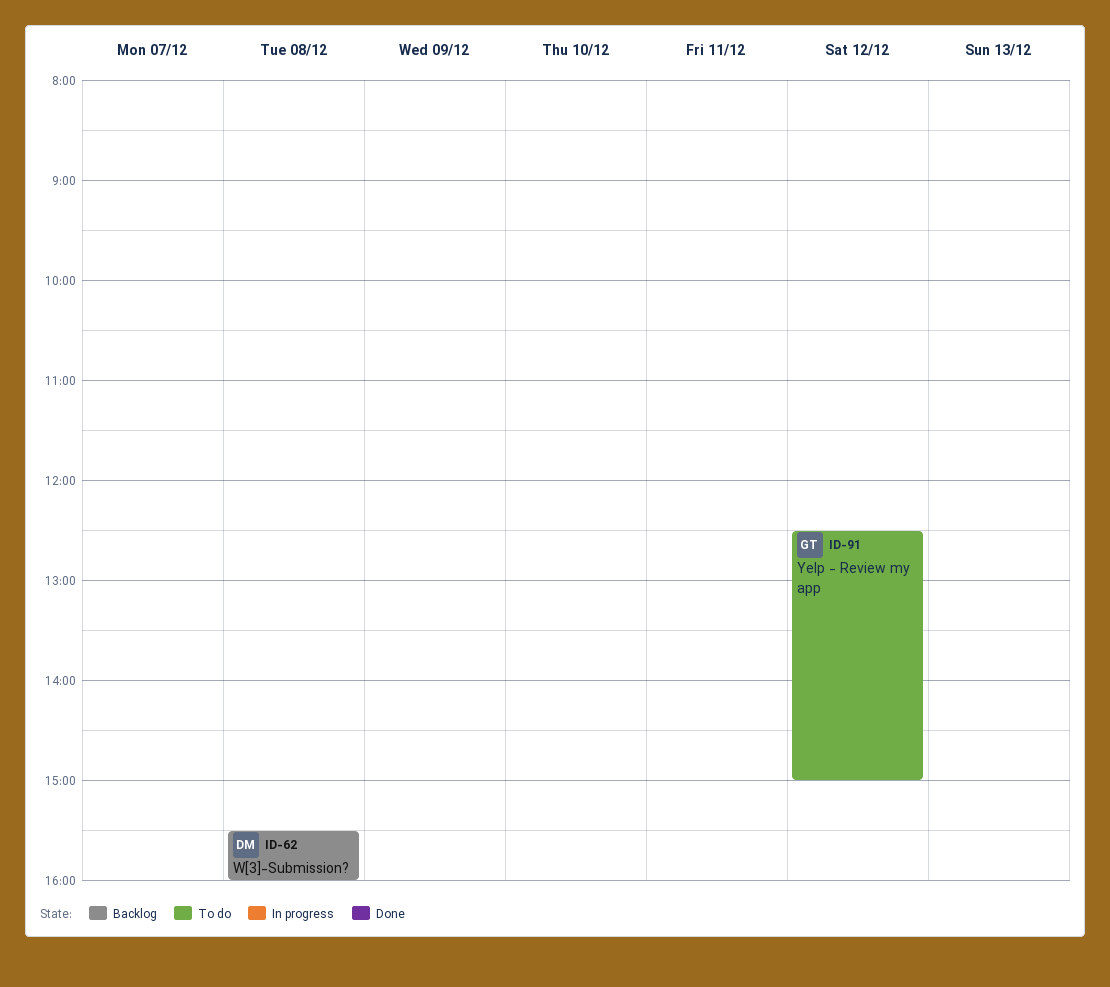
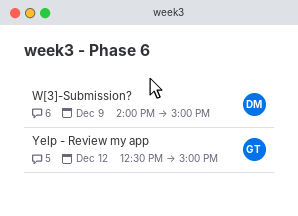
W[3]-Submission?, day: Dec 8 -> Dec 9
W[3]-Submission?, begins: 15:30 -> 14:00
W[3]-Submission?, ends: 16:00 -> 15:00

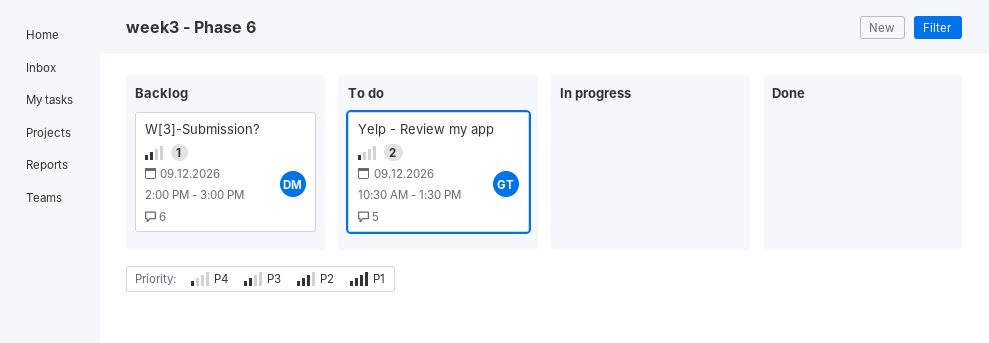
Yelp - Review my app, day: Dec 12 -> Dec 9
Yelp - Review my app, begins: 12:30 -> 10:30
Yelp - Review my app, ends: 15:00 -> 13:30

